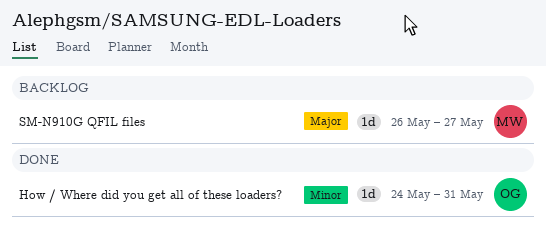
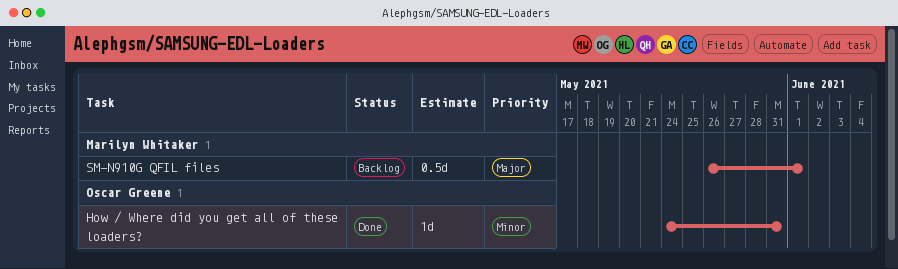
SM-N910G QFIL files, estimate: 1d -> 0.5d
SM-N910G QFIL files, due: May 27 -> Jun 1

